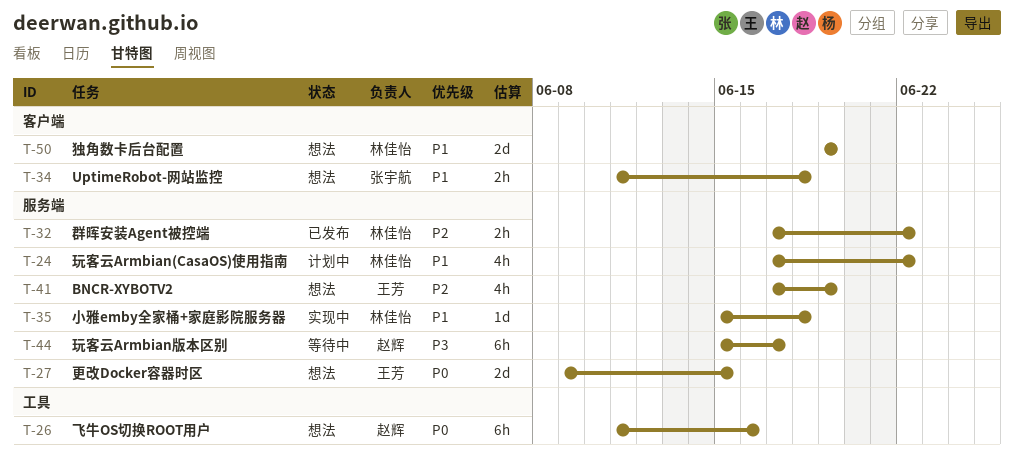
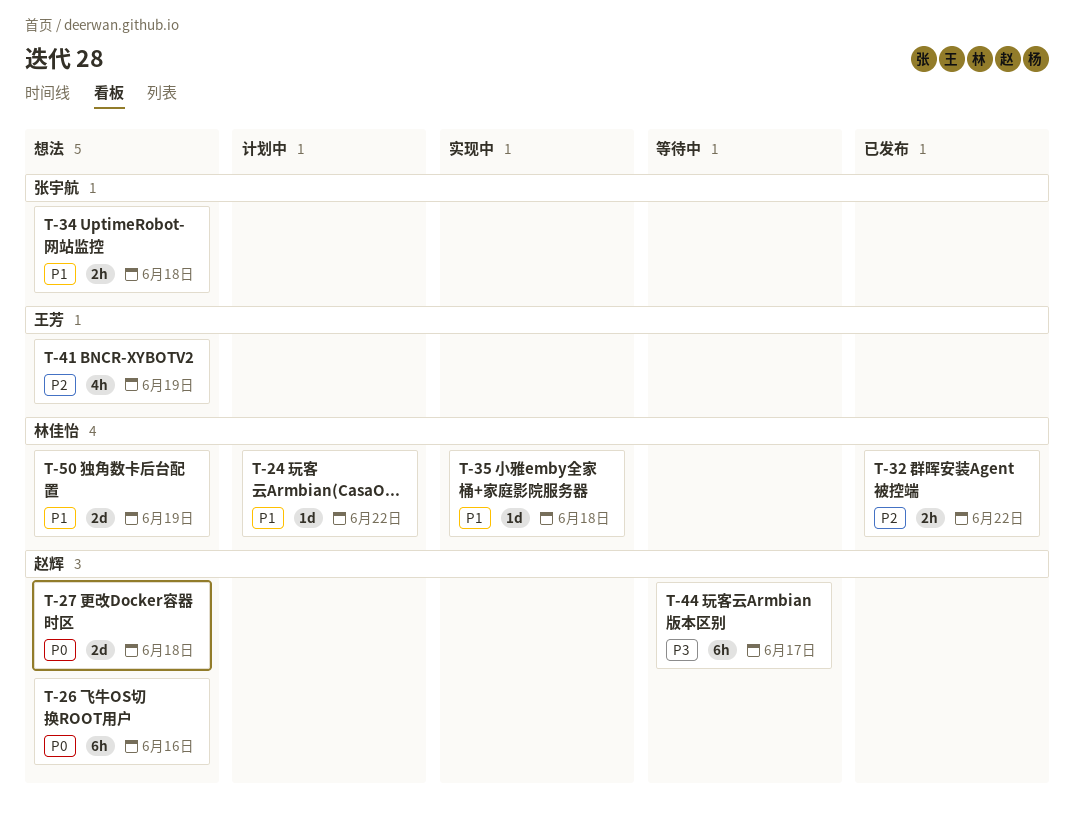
T-24, estimate: 4h -> 1d
T-27, owner: 王芳 -> 赵辉
T-27, due: Jun 15 -> Jun 18

